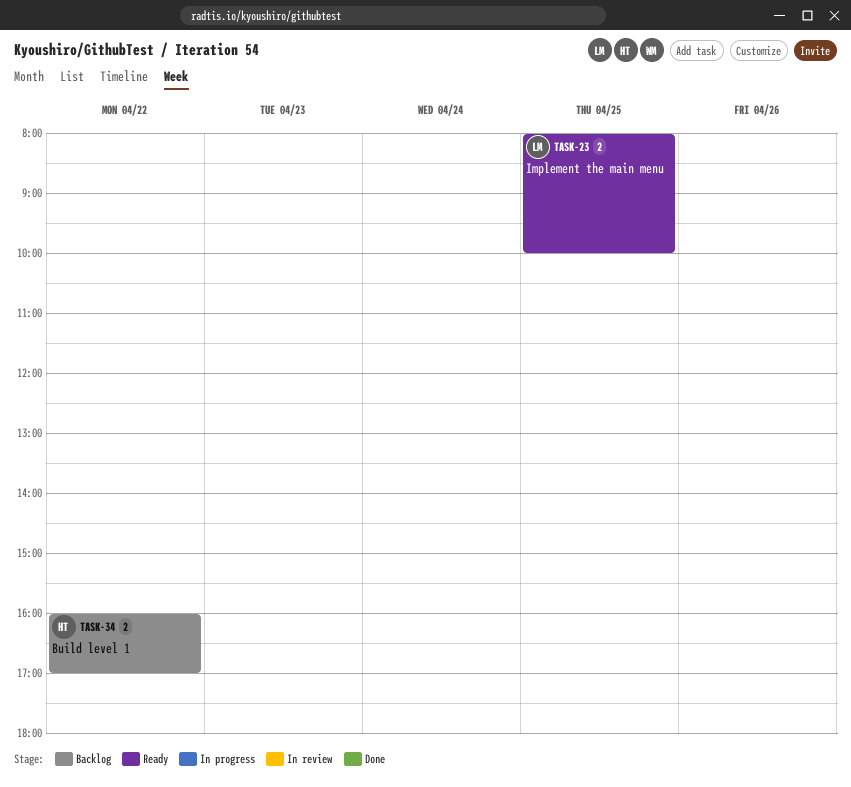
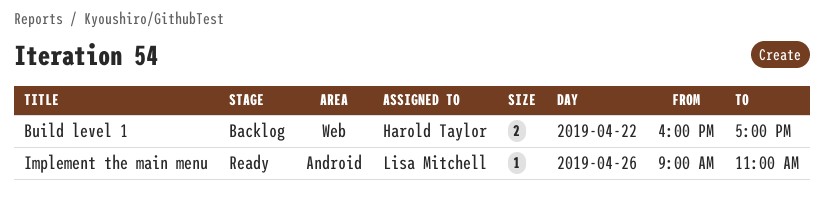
Implement the main menu, estimate: 2 -> 1
Implement the main menu, day: Apr 25 -> Apr 26
Implement the main menu, begins: 08:00 -> 09:00
Implement the main menu, ends: 10:00 -> 11:00

